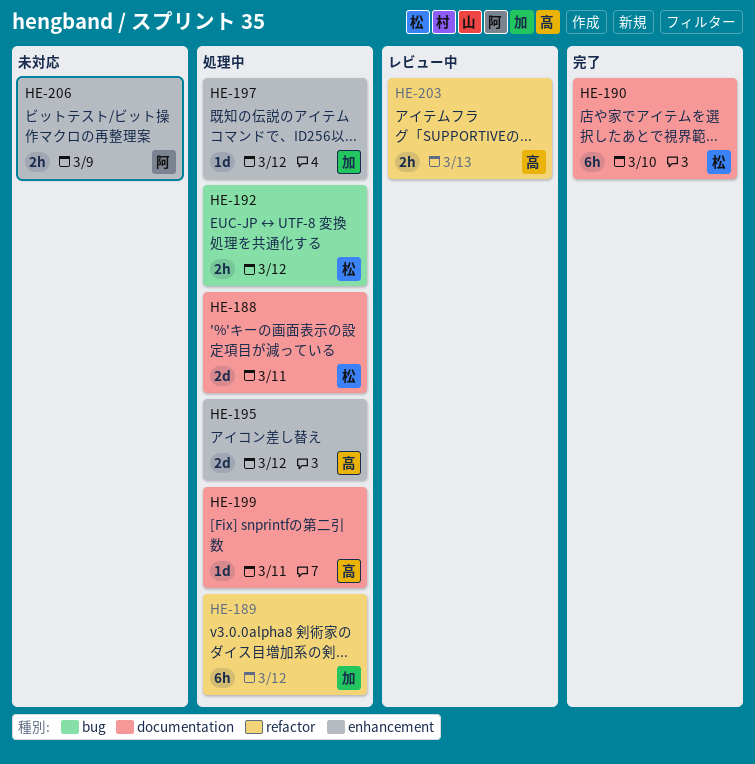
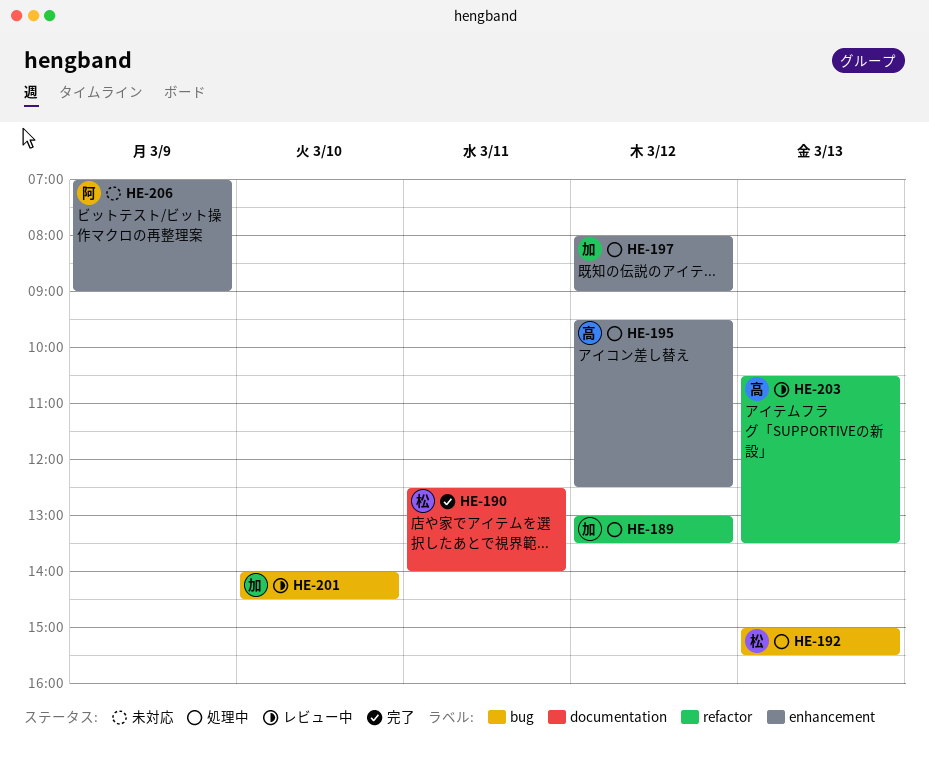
HE-188: present -> none
HE-190, day: Mar 10 -> Mar 11
HE-192, day: Mar 12 -> Mar 13
HE-199: present -> none
HE-201: none -> present

